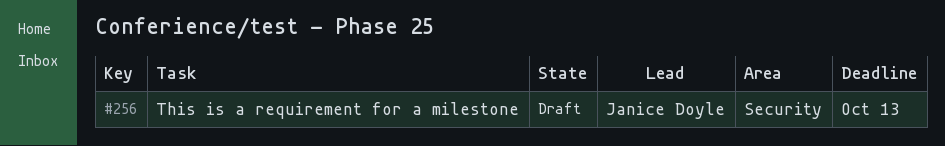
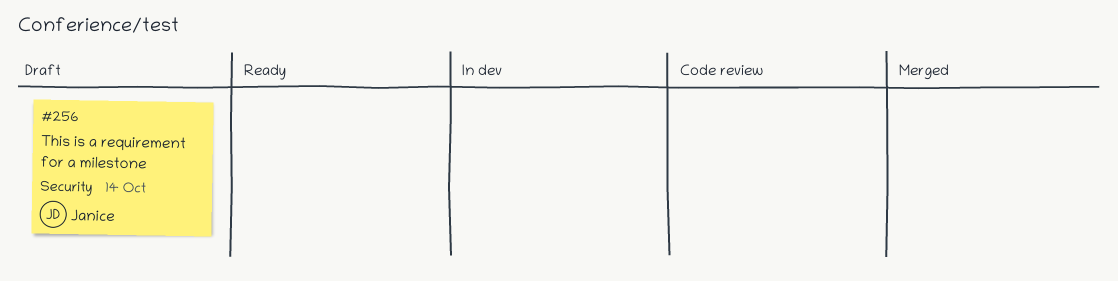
#256, due: Oct 13 -> Oct 14

